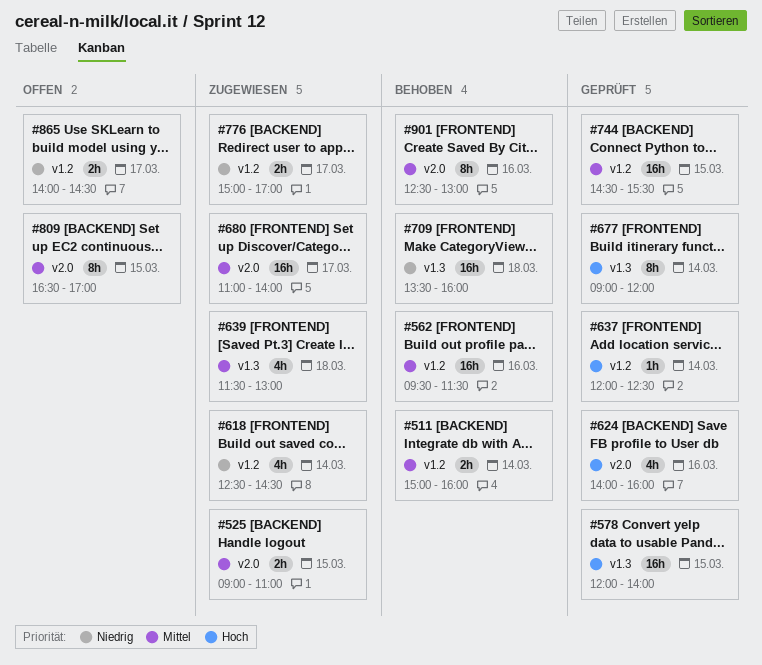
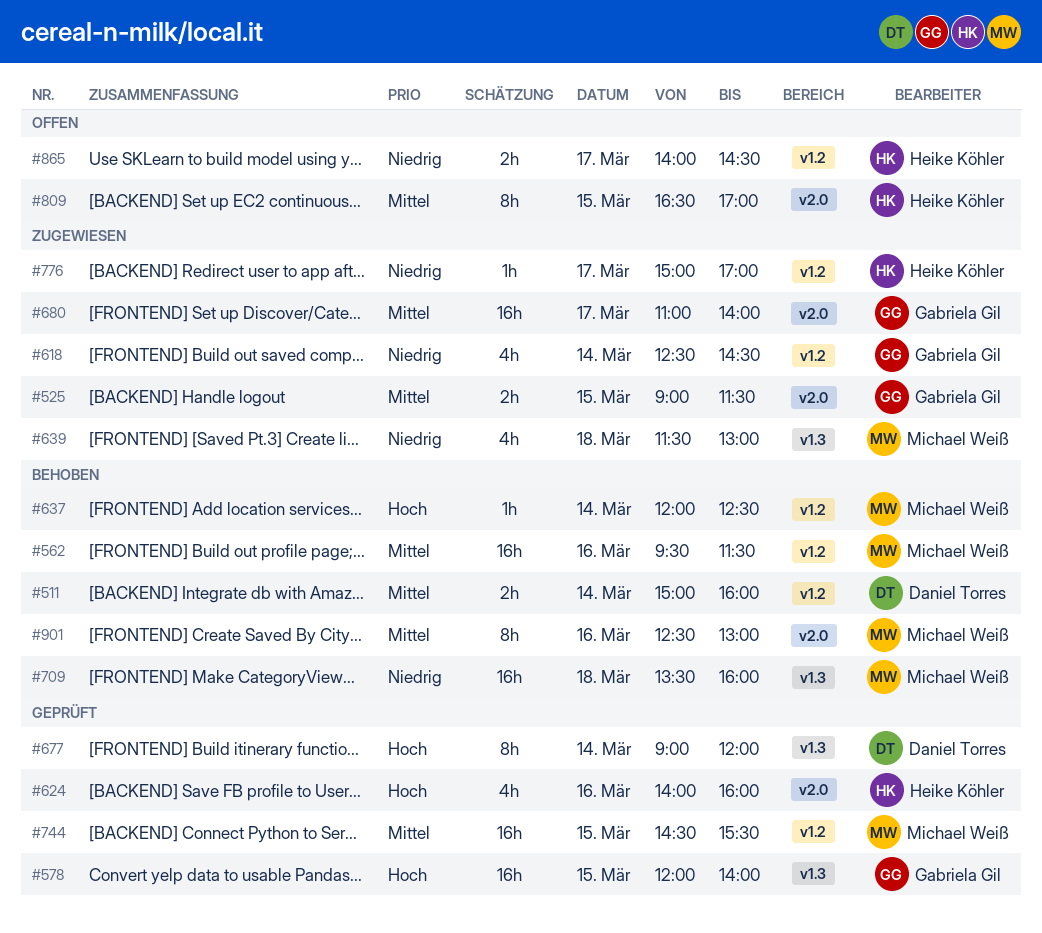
#525, ends: 11:00 -> 11:30
#637, status: Geprüft -> Behoben
#639, priority: Mittel -> Niedrig
#776, estimate: 2h -> 1h

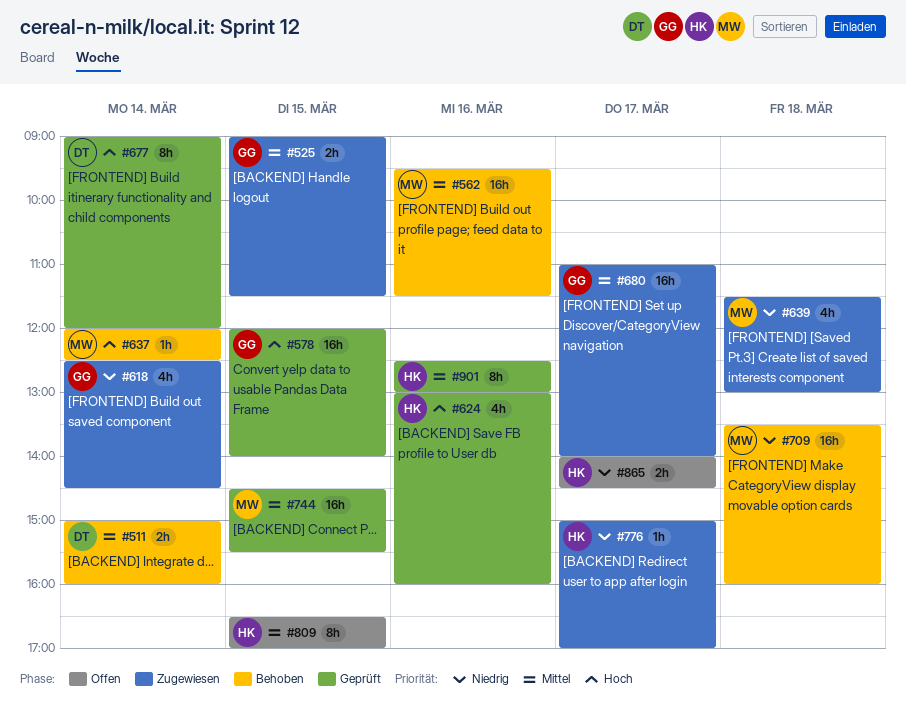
#624, begins: 14:00 -> 13:00
#901, status: Behoben -> Geprüft
#901, owner: Michael Weiß -> Heike Köhler

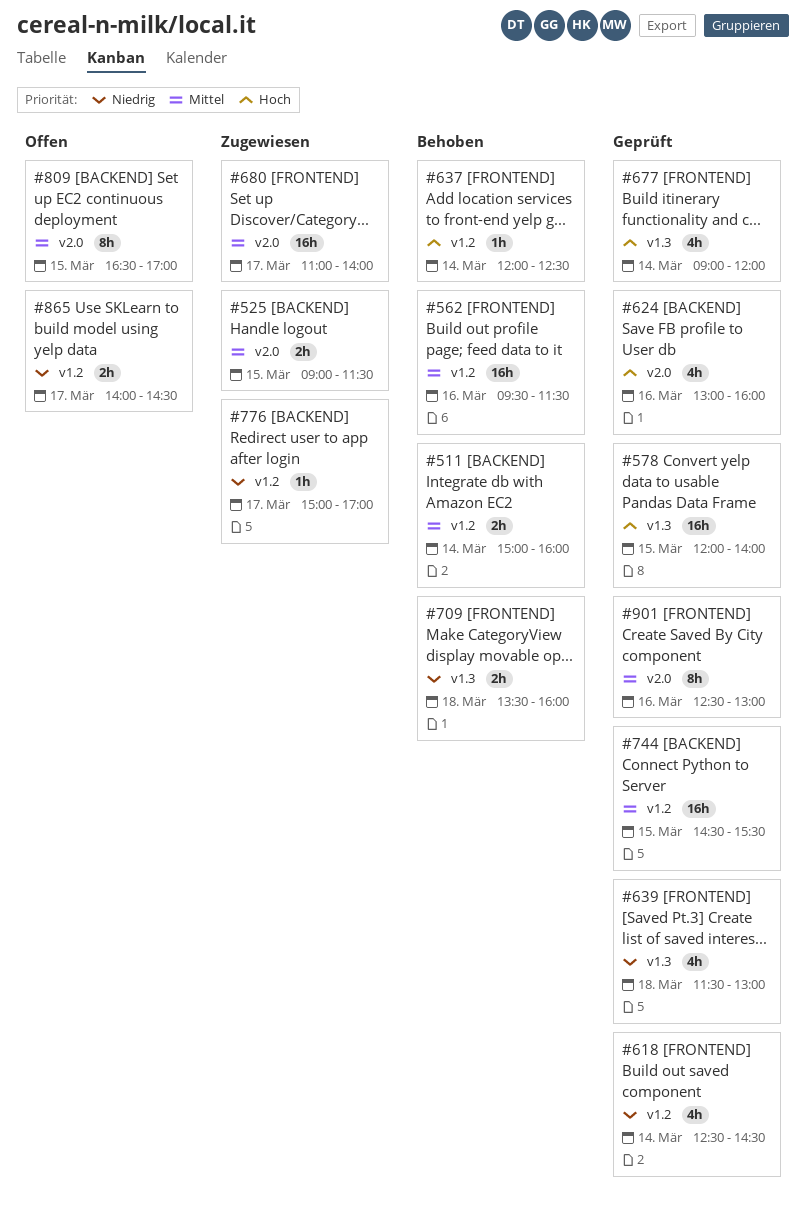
#618, status: Zugewiesen -> Geprüft
#639, status: Zugewiesen -> Geprüft
#677, estimate: 8h -> 4h
#709, estimate: 16h -> 2h

